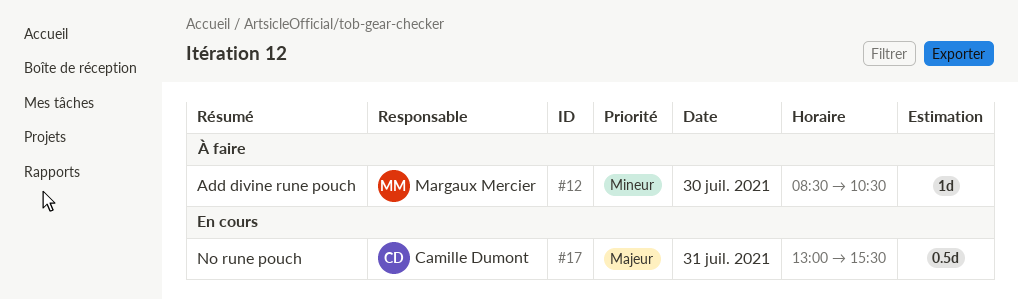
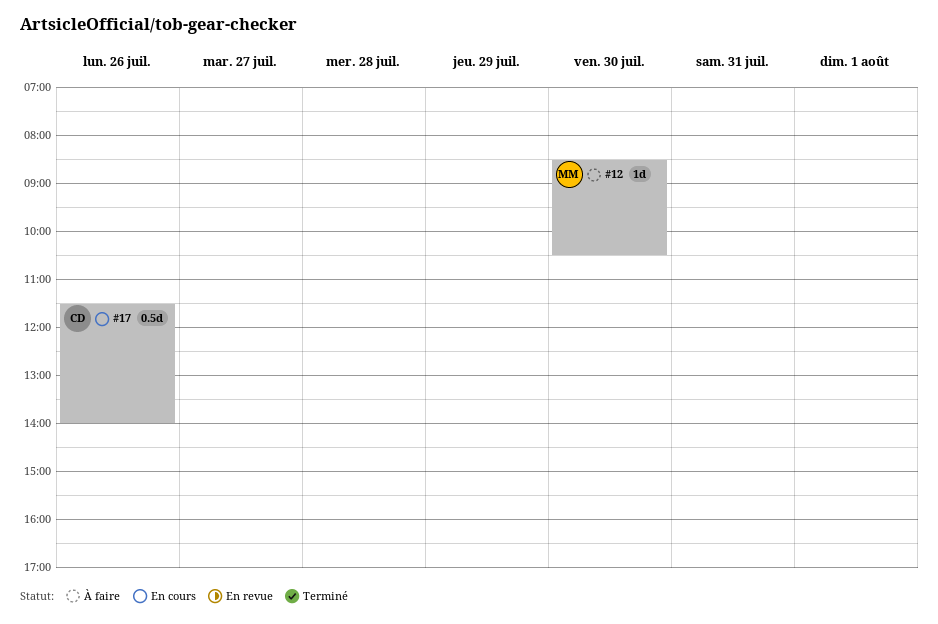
#17, day: Jul 31 -> Jul 26
#17, begins: 13:00 -> 11:30
#17, ends: 15:30 -> 14:00

